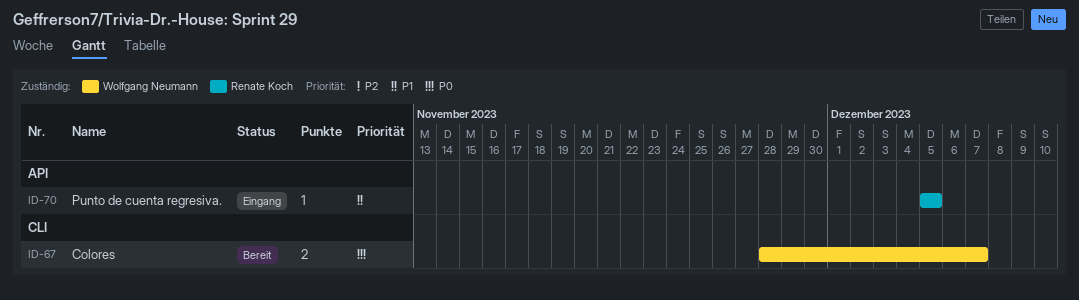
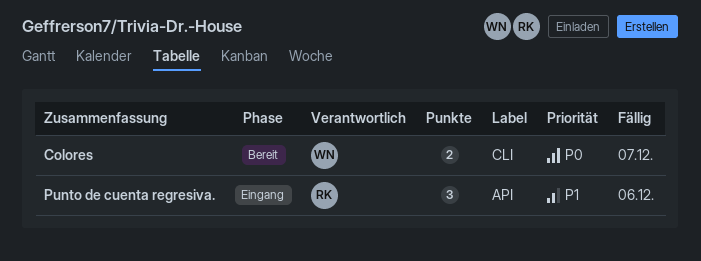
Punto de cuenta regresiva., estimate: 1 -> 3
Punto de cuenta regresiva., due: Dec 5 -> Dec 6

